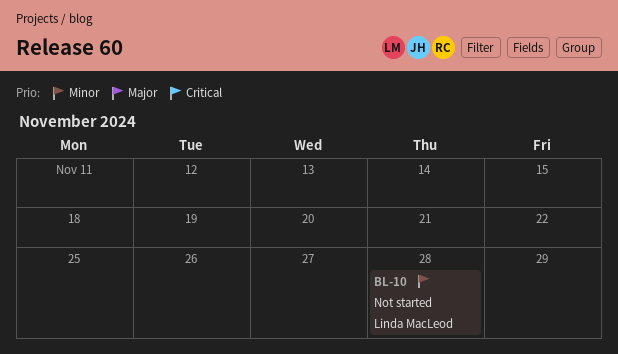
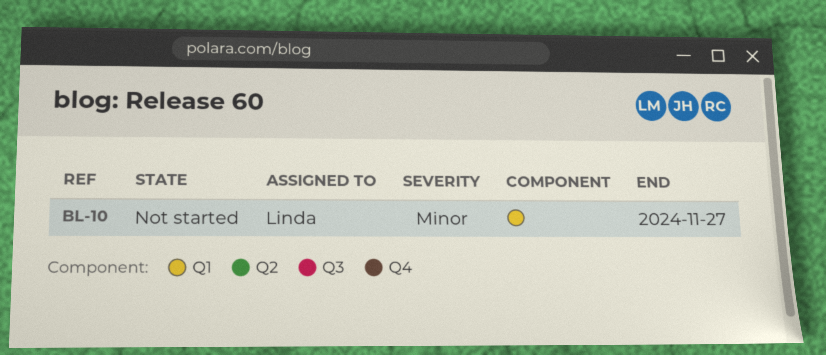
BL-10, due: Nov 28 -> Nov 27

